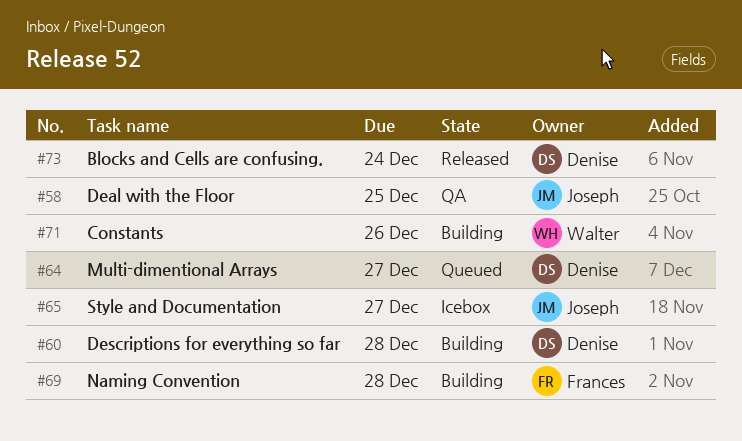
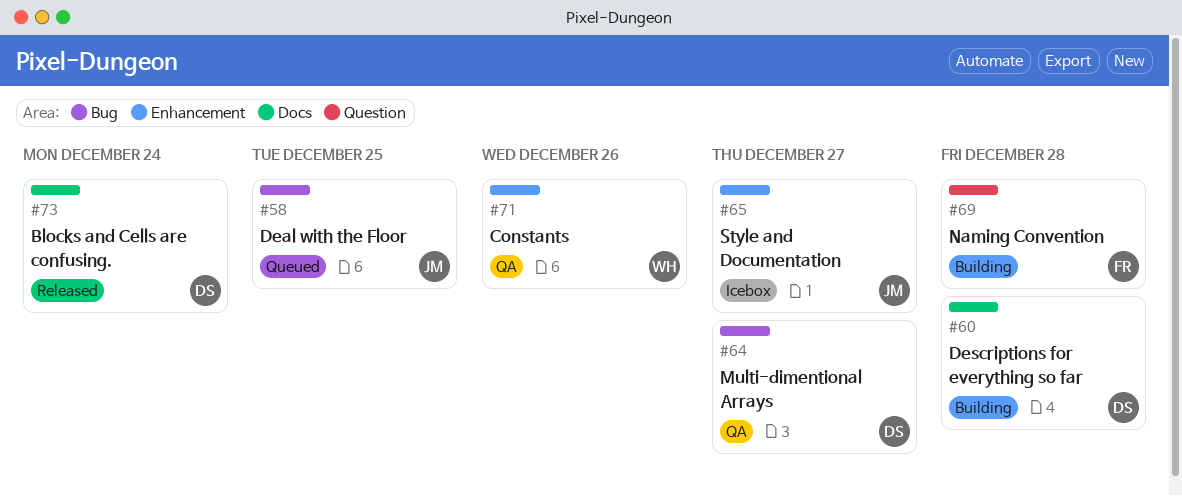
#58, status: QA -> Queued
#64, status: Queued -> QA
#71, status: Building -> QA

